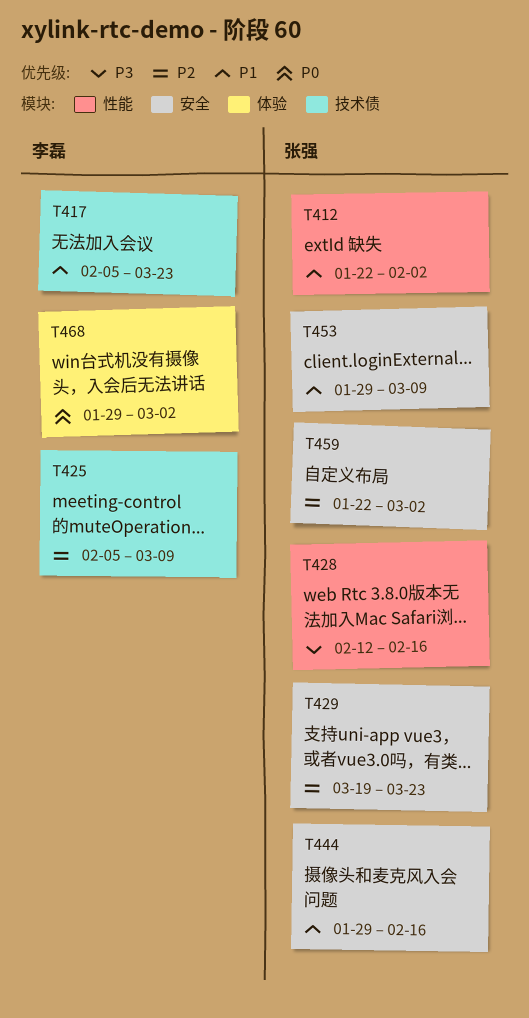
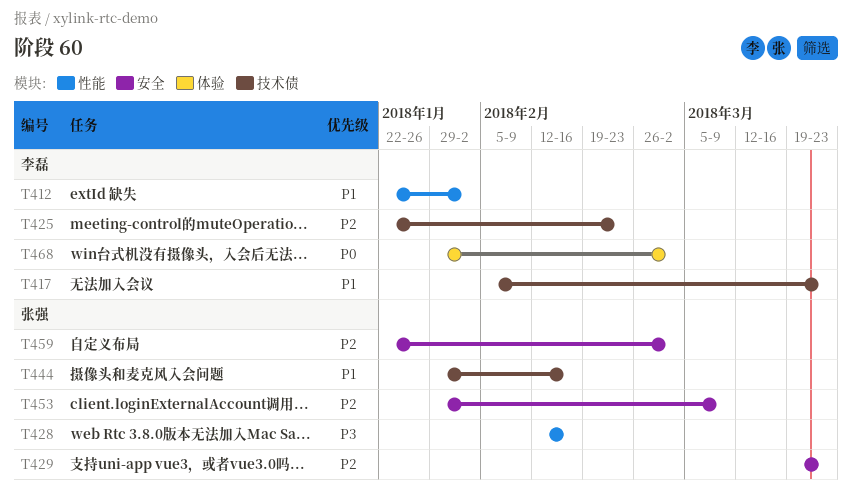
T412, owner: 张强 -> 李磊
T425, start: Feb 5 -> Jan 22
T425, due: Mar 9 -> Feb 23
T444, label: 安全 -> 技术债
T453, priority: P1 -> P2

